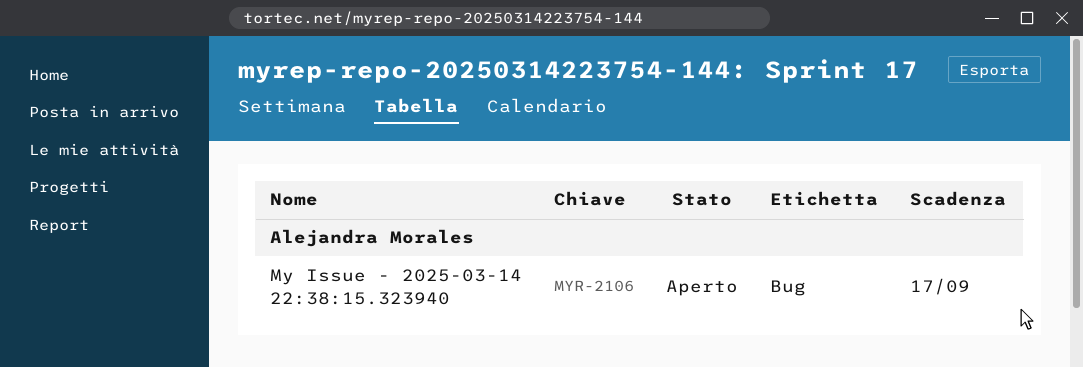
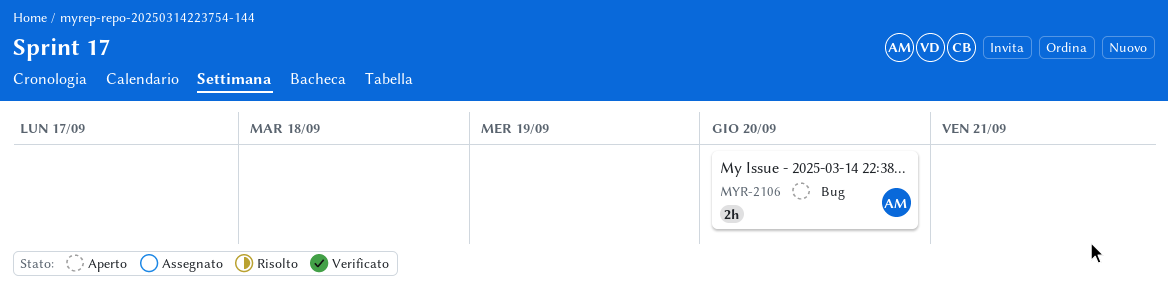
MYR-2106, due: Sep 17 -> Sep 20

